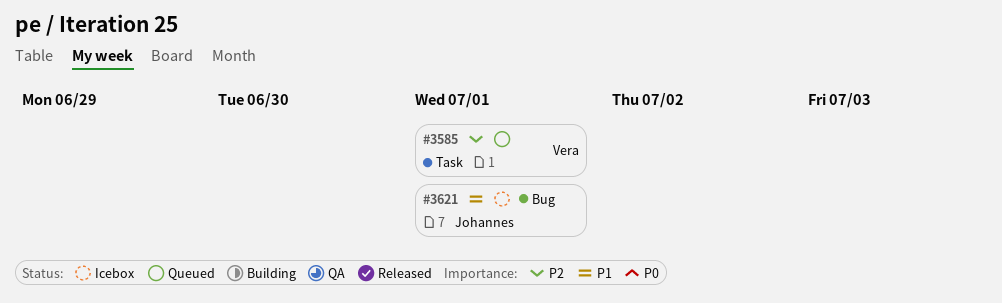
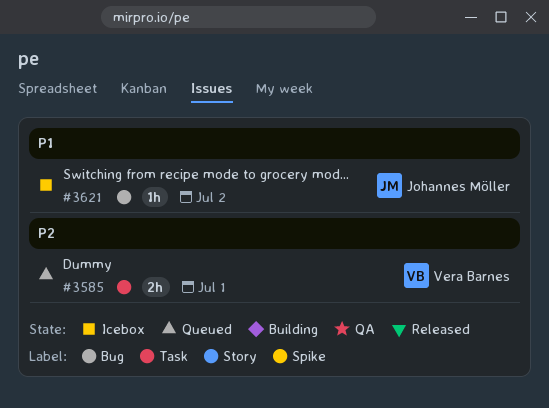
#3621, due: Jul 1 -> Jul 2

